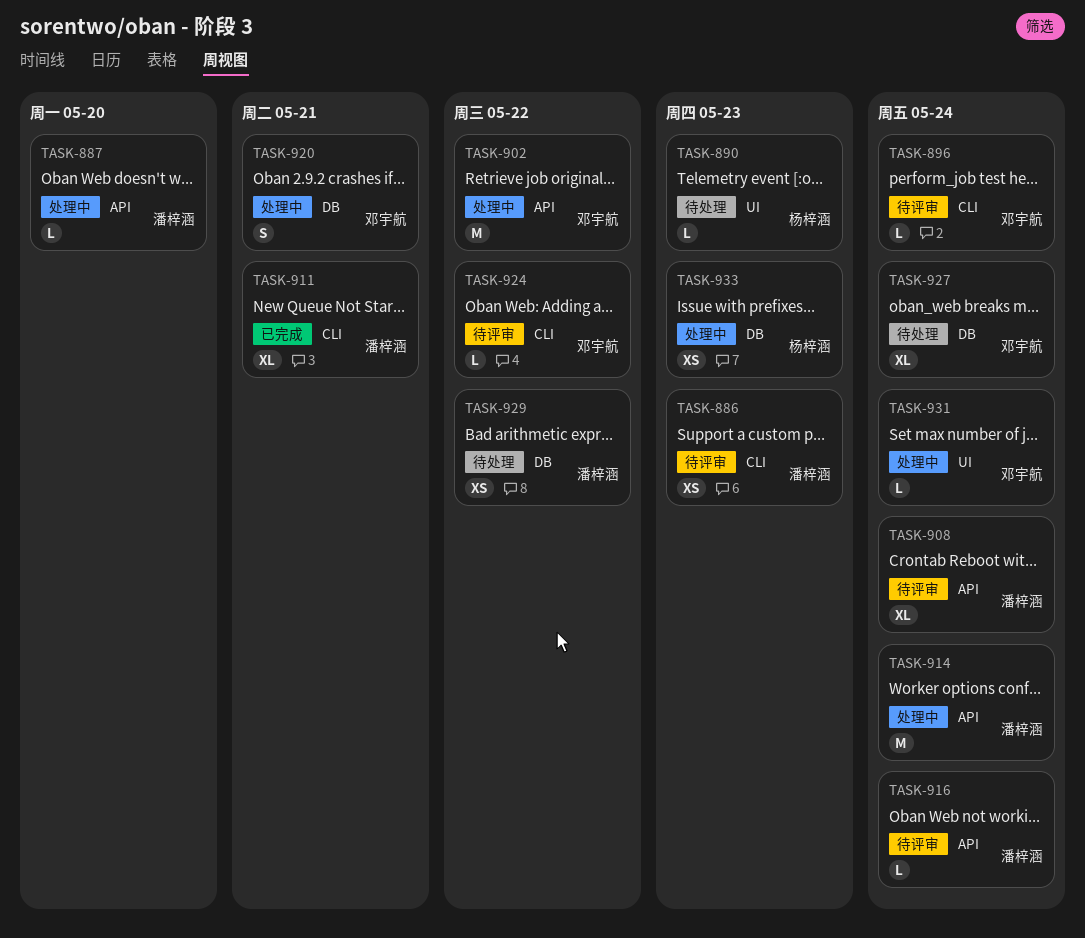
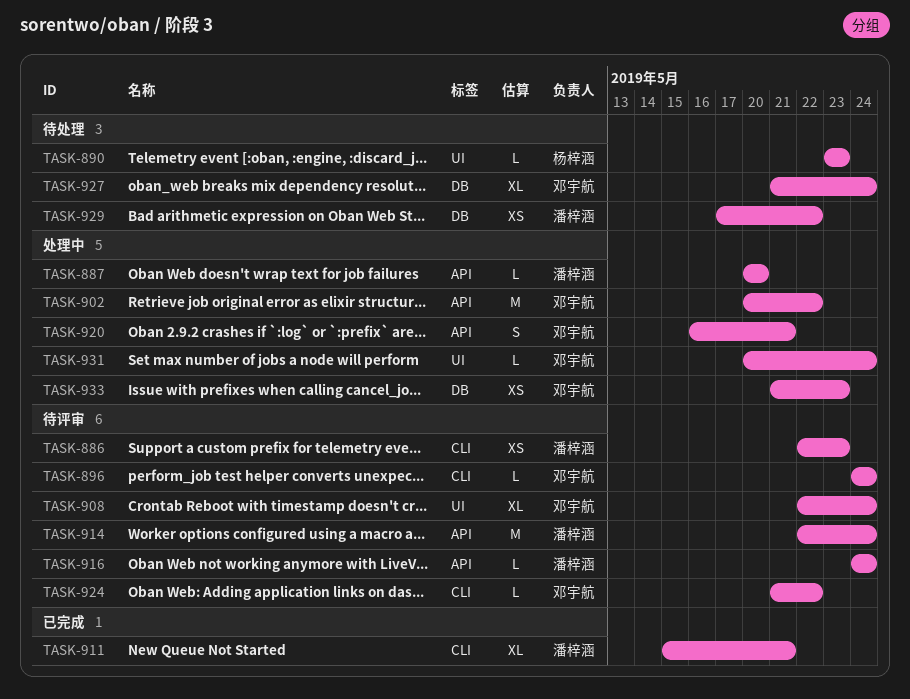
TASK-908, owner: 潘梓涵 -> 邓宇航
TASK-908, label: API -> UI
TASK-914, status: 处理中 -> 待评审
TASK-920, label: DB -> API
TASK-933, owner: 杨梓涵 -> 邓宇航

